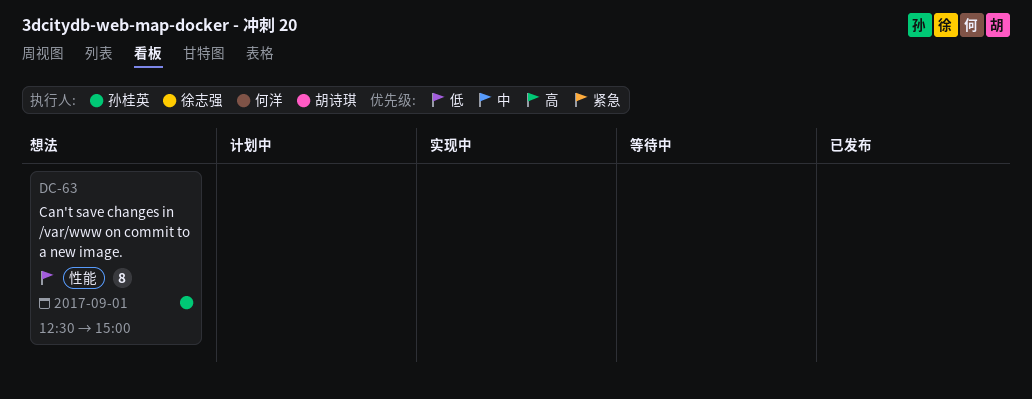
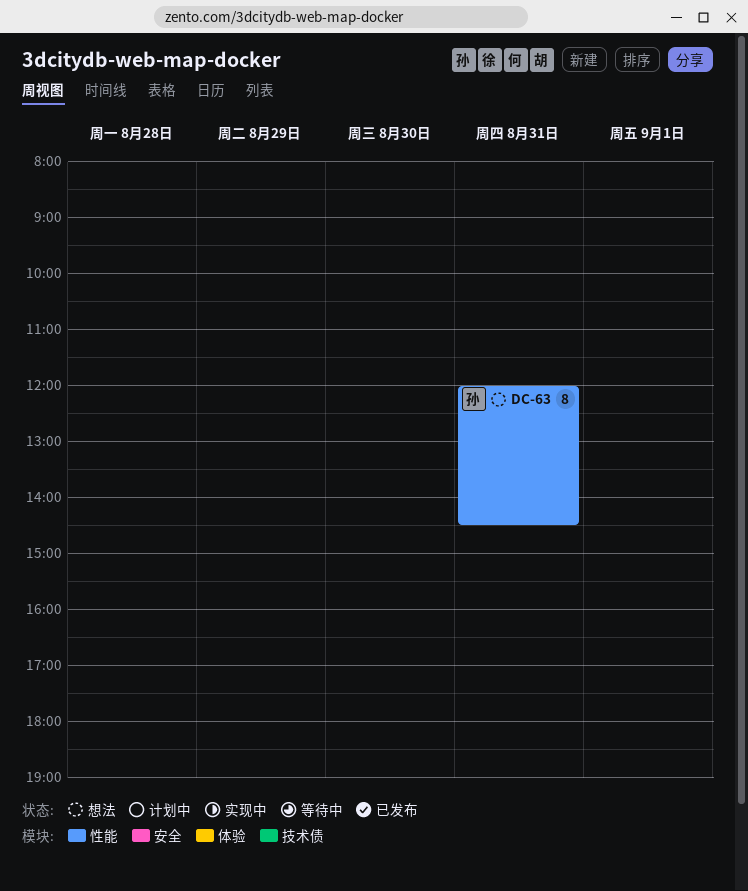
DC-63, day: Sep 1 -> Aug 31
DC-63, begins: 12:30 -> 12:00
DC-63, ends: 15:00 -> 14:30

